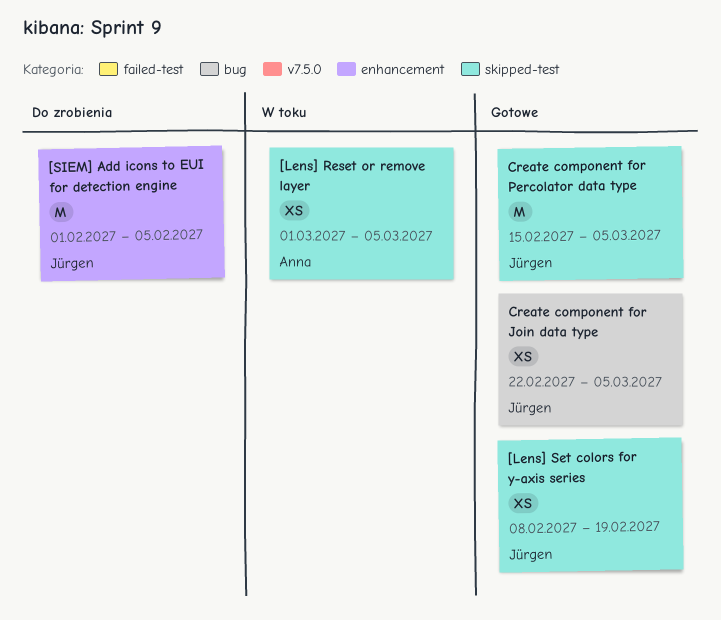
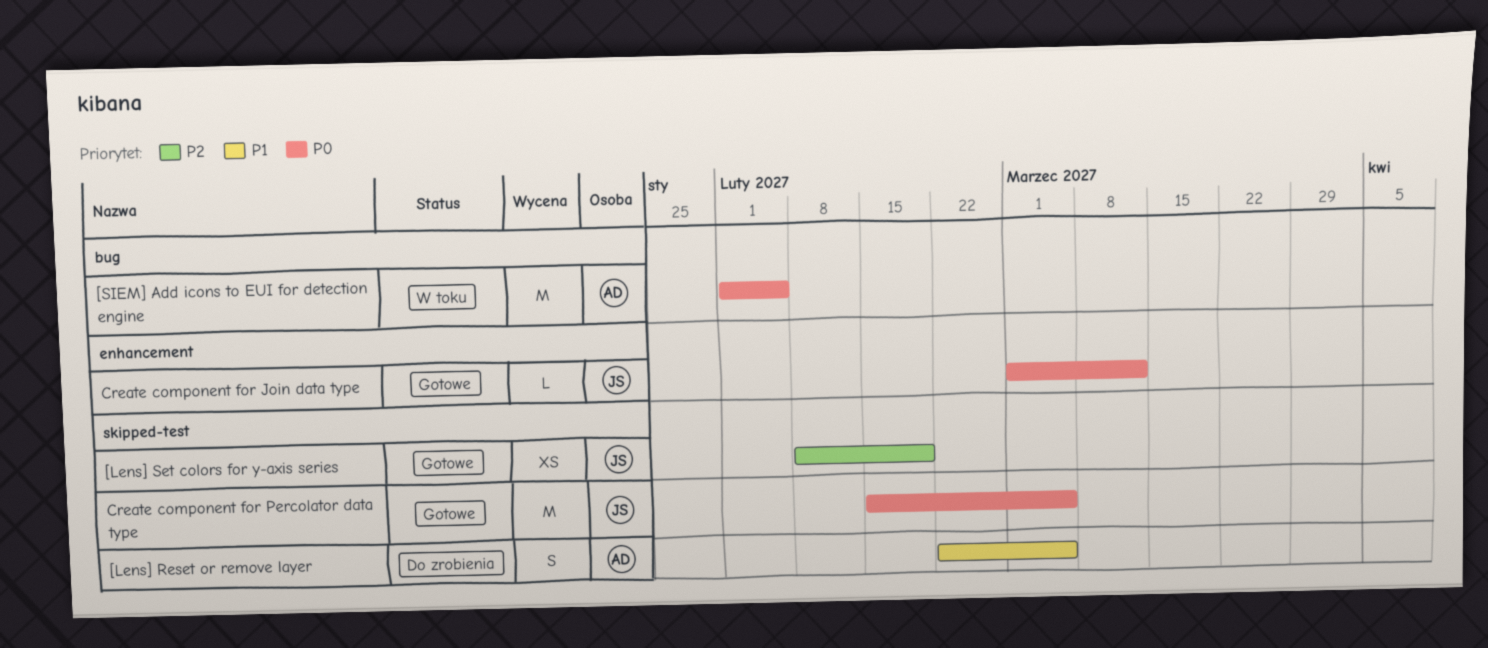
[Lens] Reset or remove layer, status: W toku -> Do zrobienia
[Lens] Reset or remove layer, estimate: XS -> S
[Lens] Reset or remove layer, start: Mar 1 -> Feb 22
[SIEM] Add icons to EUI for detection engine, status: Do zrobienia -> W toku
[SIEM] Add icons to EUI for detection engine, owner: Jürgen -> Anna
[SIEM] Add icons to EUI for detection engine, label: enhancement -> bug
Create component for Join data type, label: bug -> enhancement
Create component for Join data type, estimate: XS -> L
Create component for Join data type, start: Feb 22 -> Mar 1
Create component for Join data type, due: Mar 5 -> Mar 12

